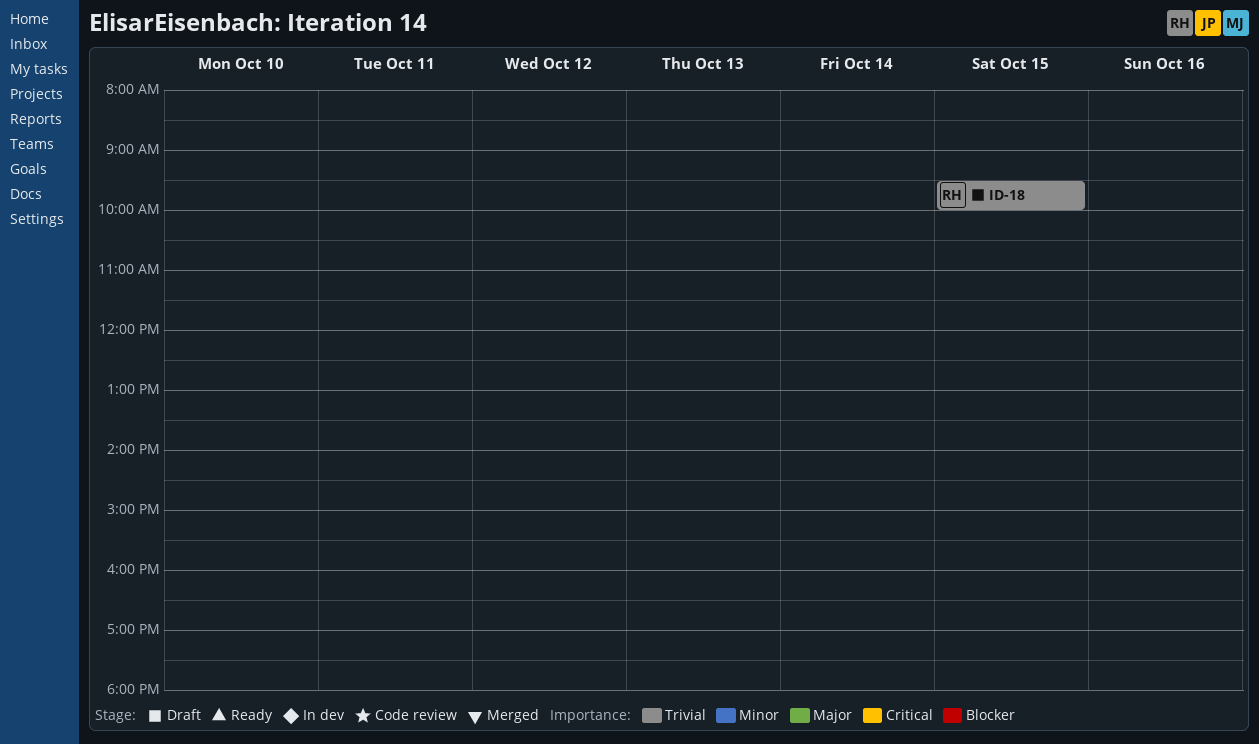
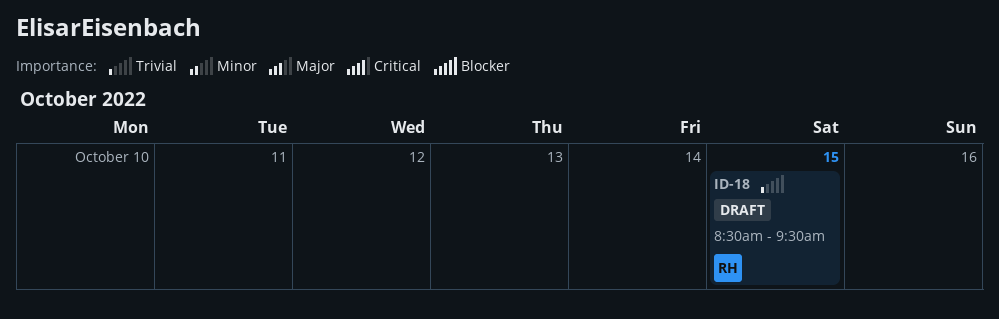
ID-18, begins: 09:30 -> 08:30
ID-18, ends: 10:00 -> 09:30

